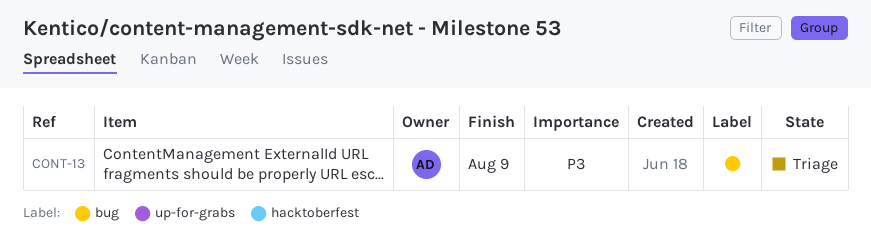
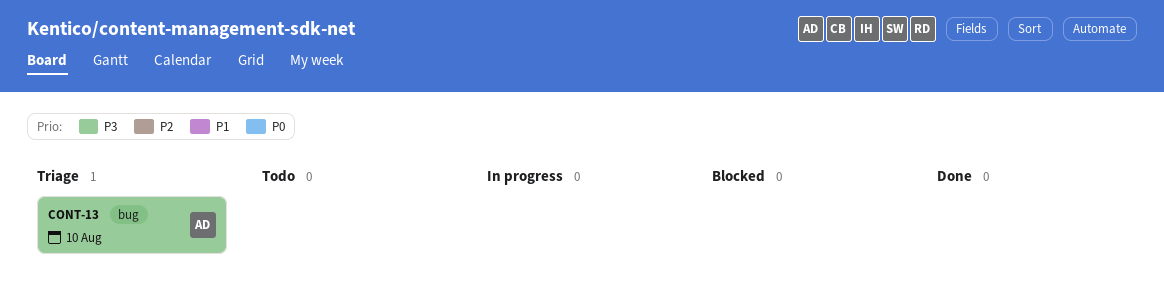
CONT-13, due: Aug 9 -> Aug 10

